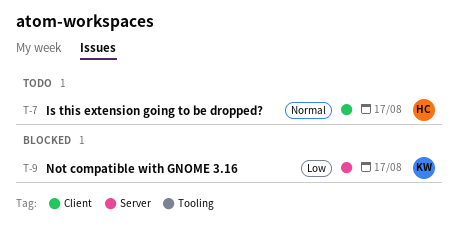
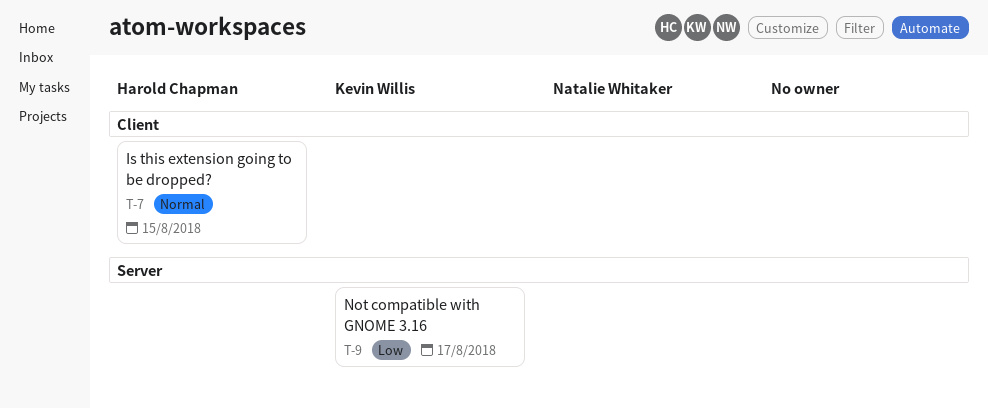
T-7, due: Aug 17 -> Aug 15

